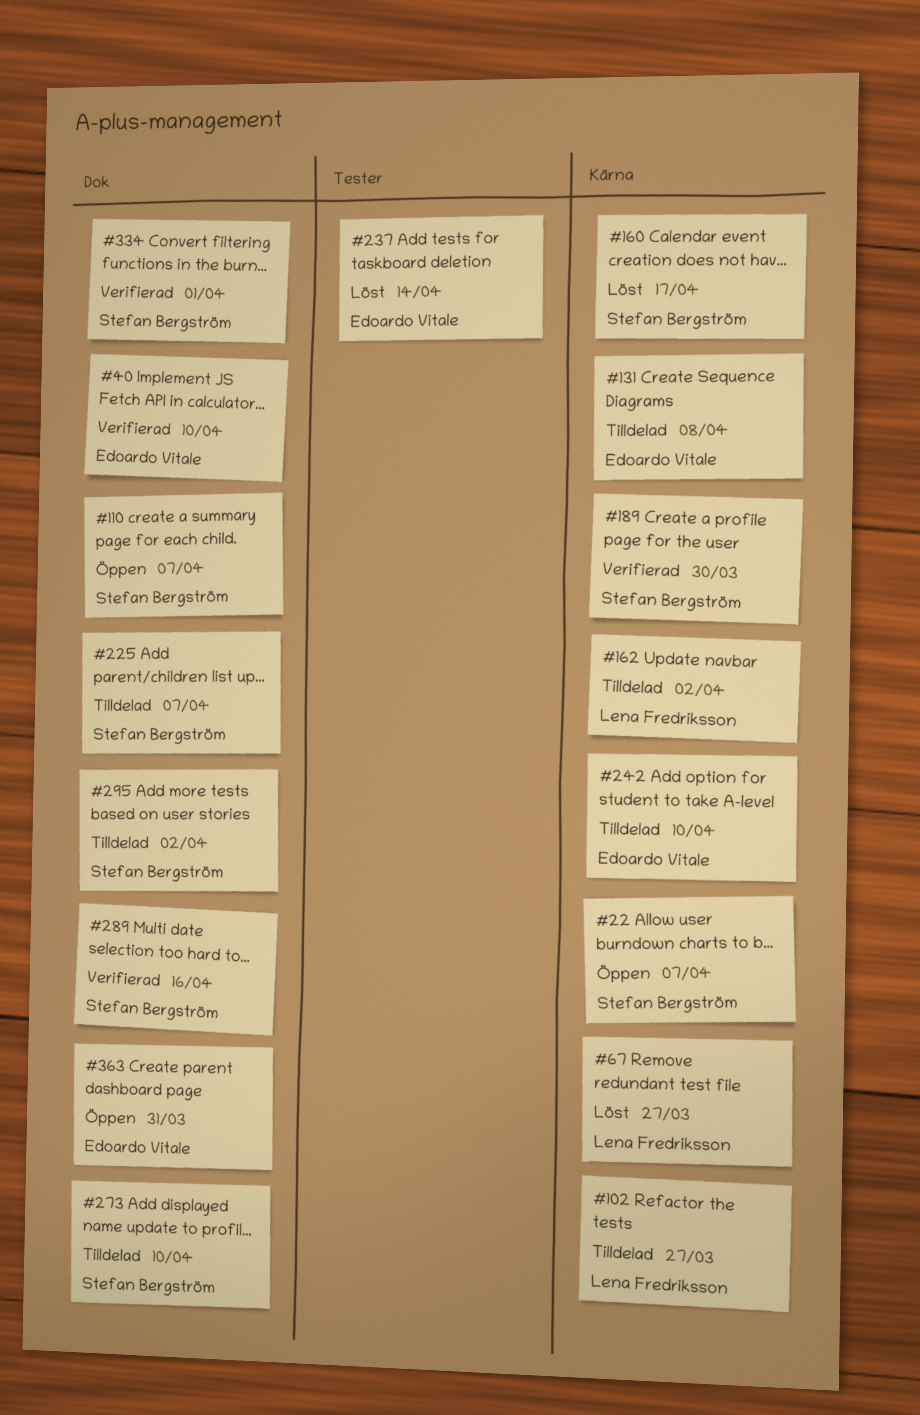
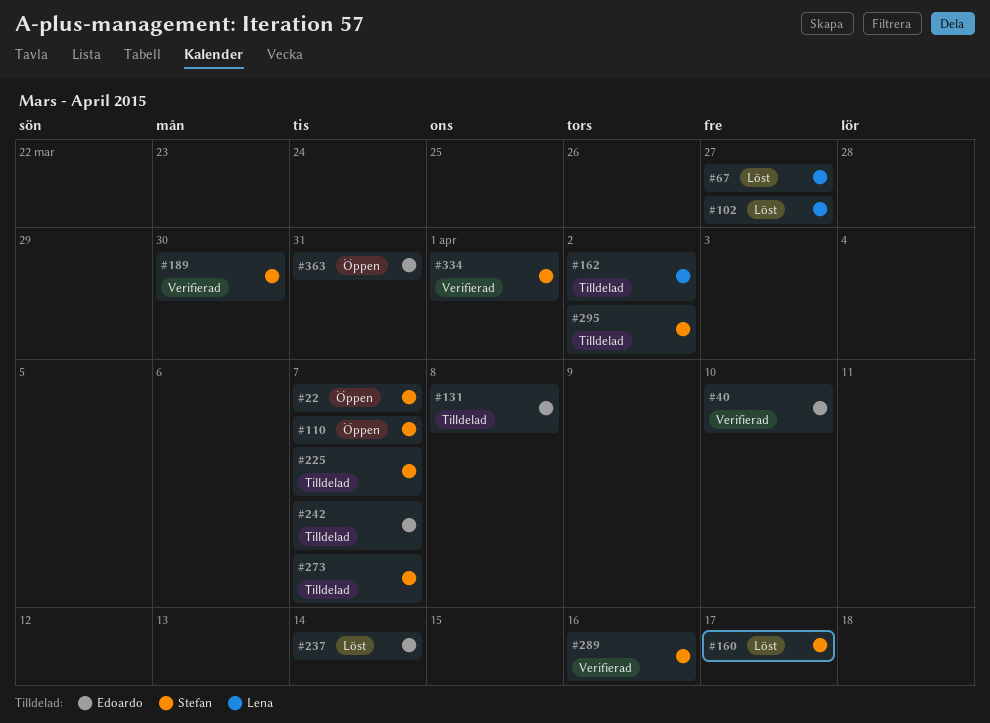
#102, status: Tilldelad -> Löst
#242, due: Apr 10 -> Apr 7
#273, due: Apr 10 -> Apr 7

